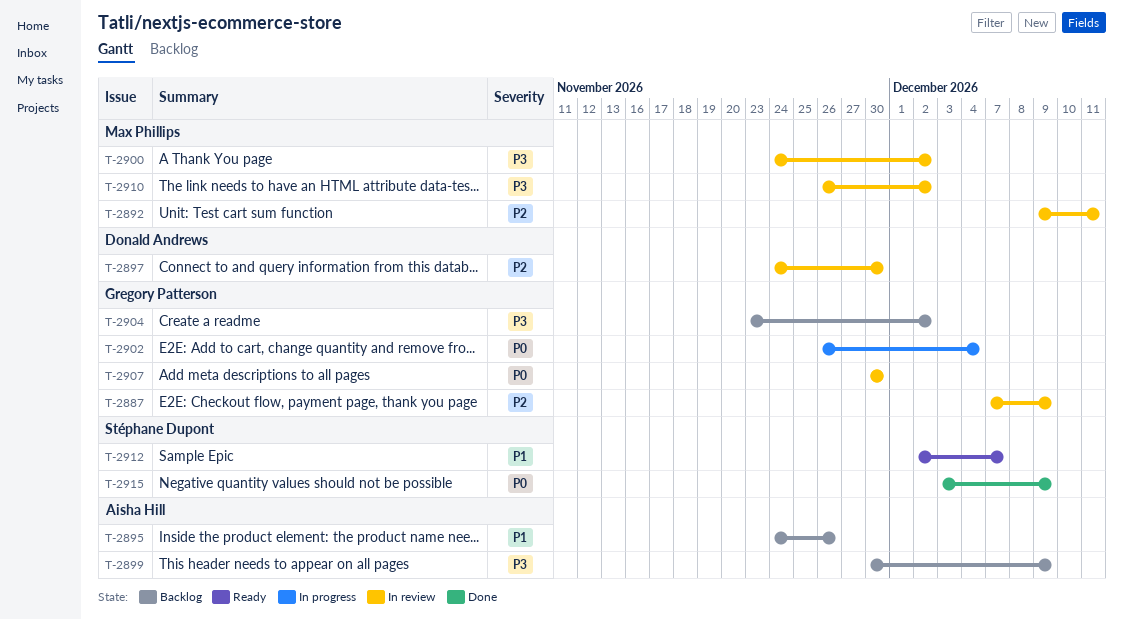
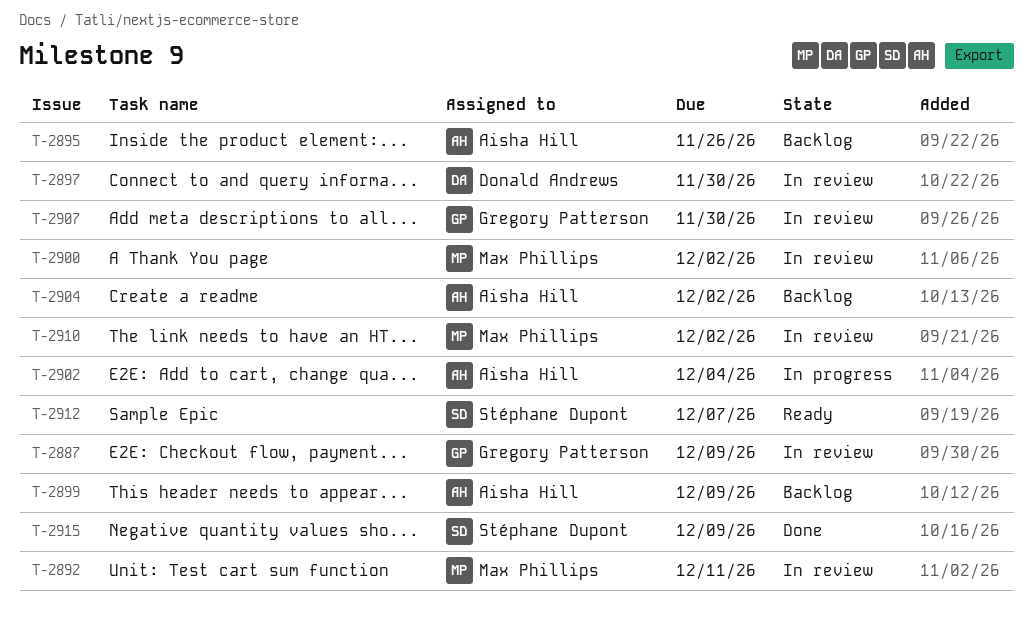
T-2902, owner: Gregory Patterson -> Aisha Hill
T-2904, owner: Gregory Patterson -> Aisha Hill

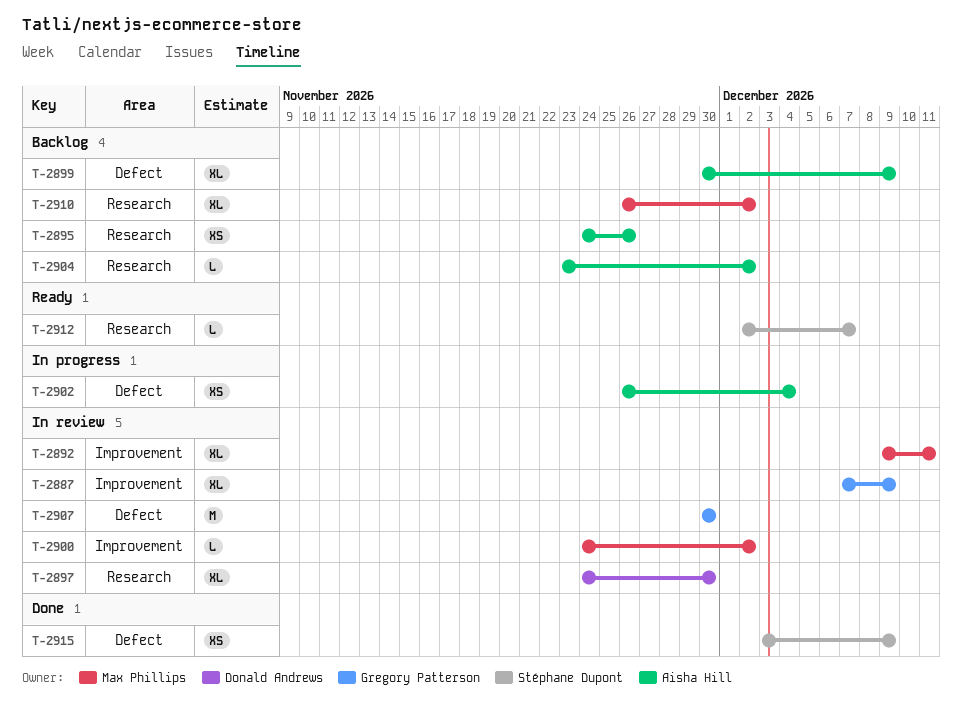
T-2910, status: In review -> Backlog

